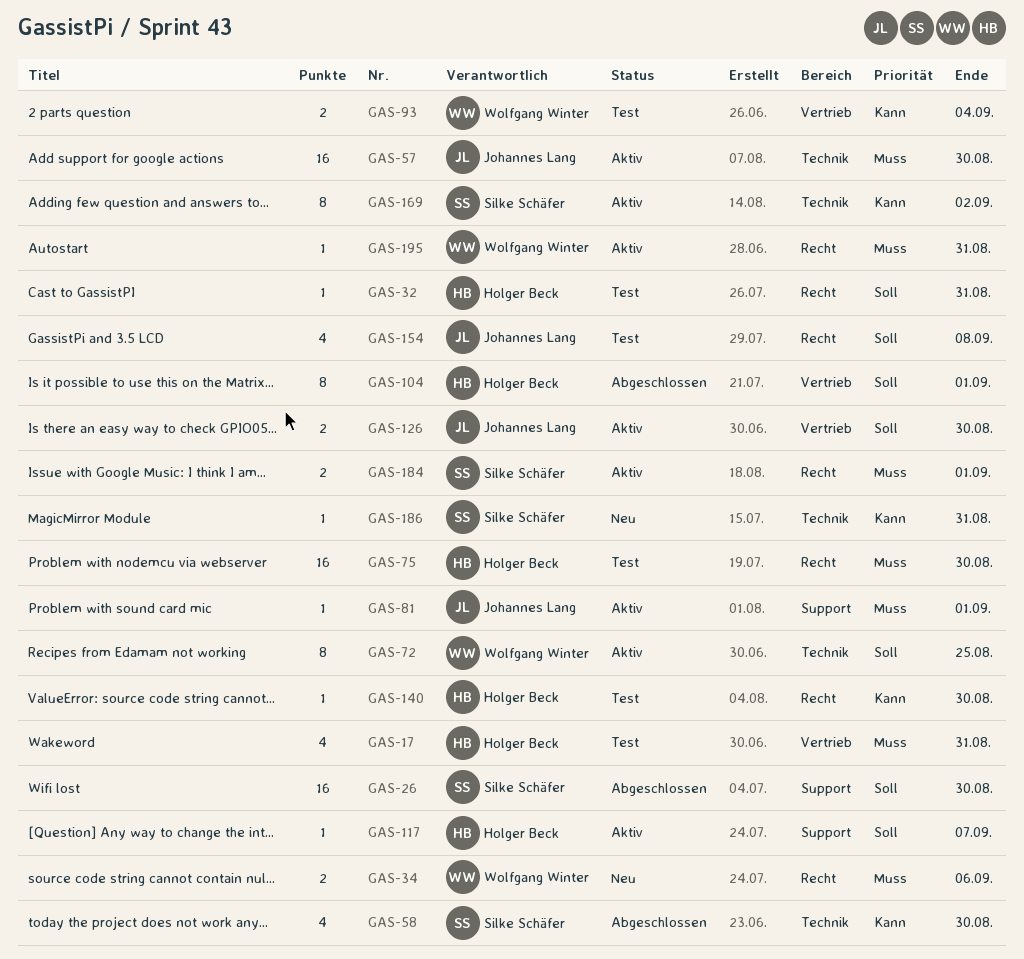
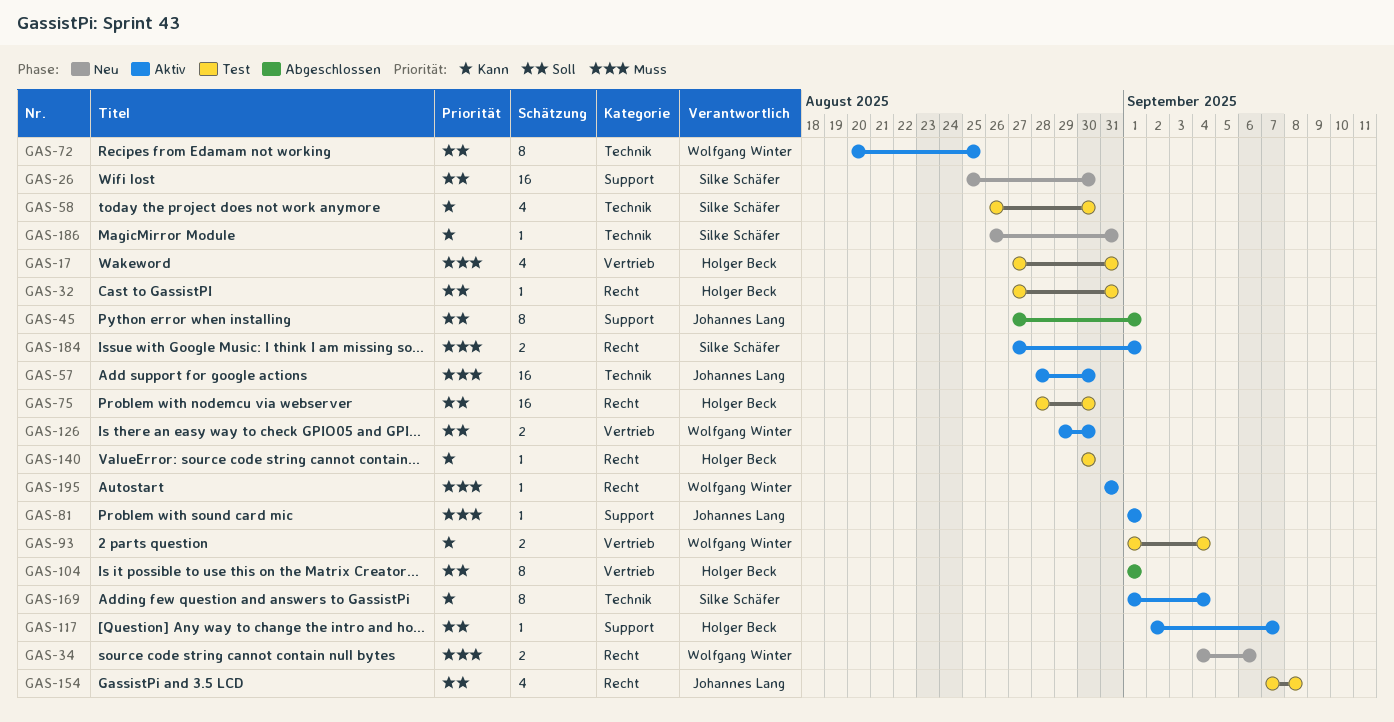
GAS-26, status: Abgeschlossen -> Neu
GAS-45: none -> present
GAS-58, status: Abgeschlossen -> Test
GAS-75, priority: Muss -> Soll
GAS-126, owner: Johannes Lang -> Wolfgang Winter
GAS-169, due: Sep 2 -> Sep 4

